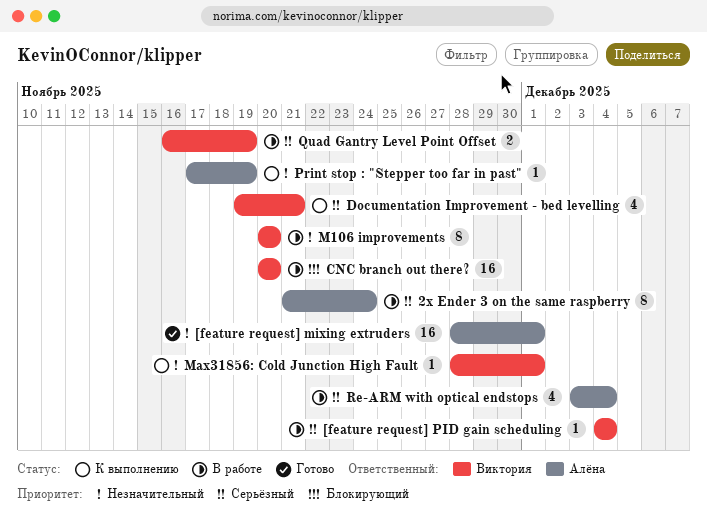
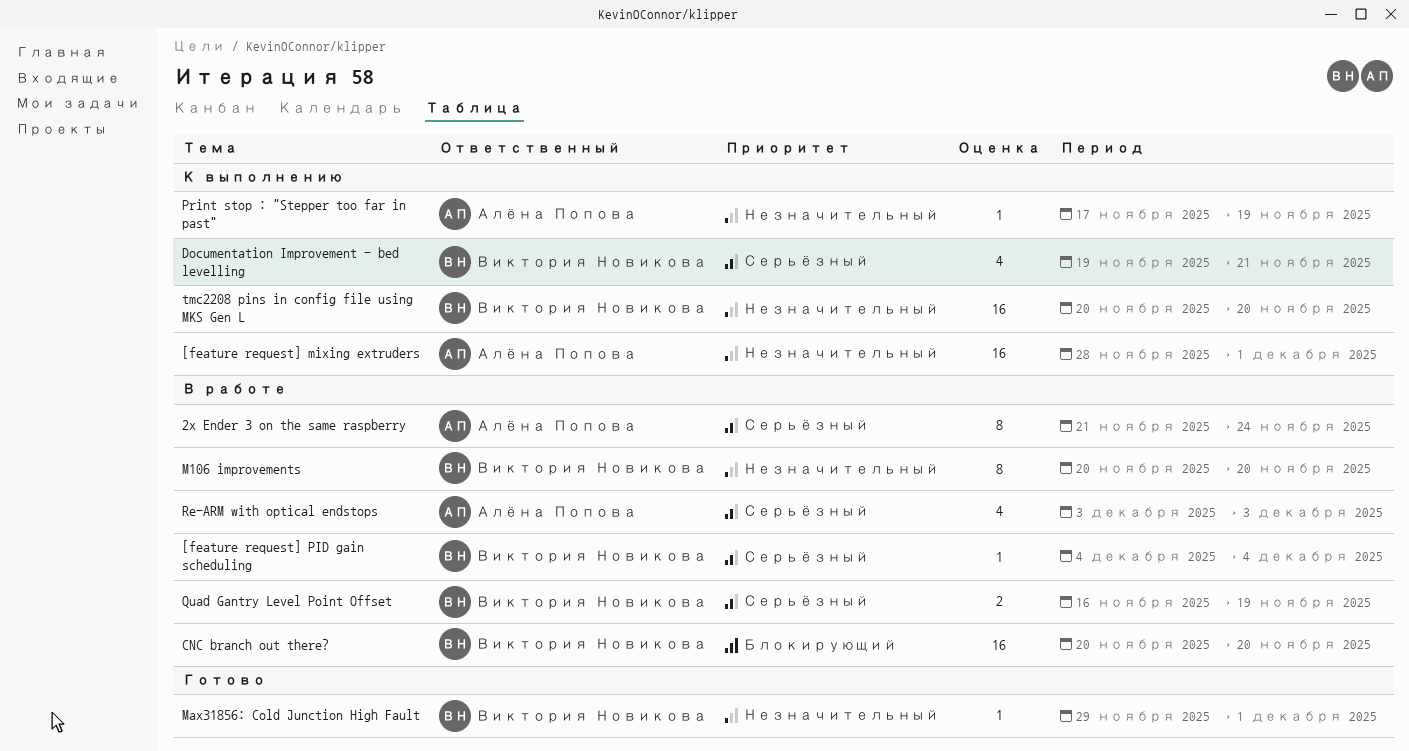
[feature request] mixing extruders, status: Готово -> К выполнению
Max31856: Cold Junction High Fault, status: К выполнению -> Готово
Max31856: Cold Junction High Fault, start: Nov 28 -> Nov 29
Re-ARM with optical endstops, due: Dec 4 -> Dec 3
tmc2208 pins in config file using MKS Gen L: none -> present

